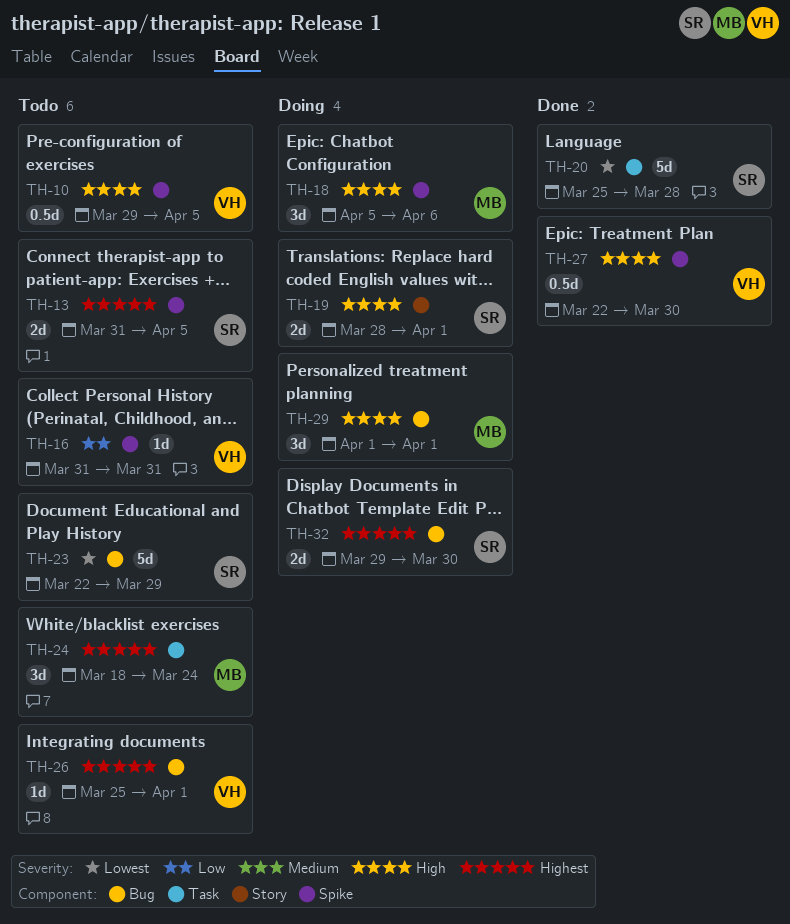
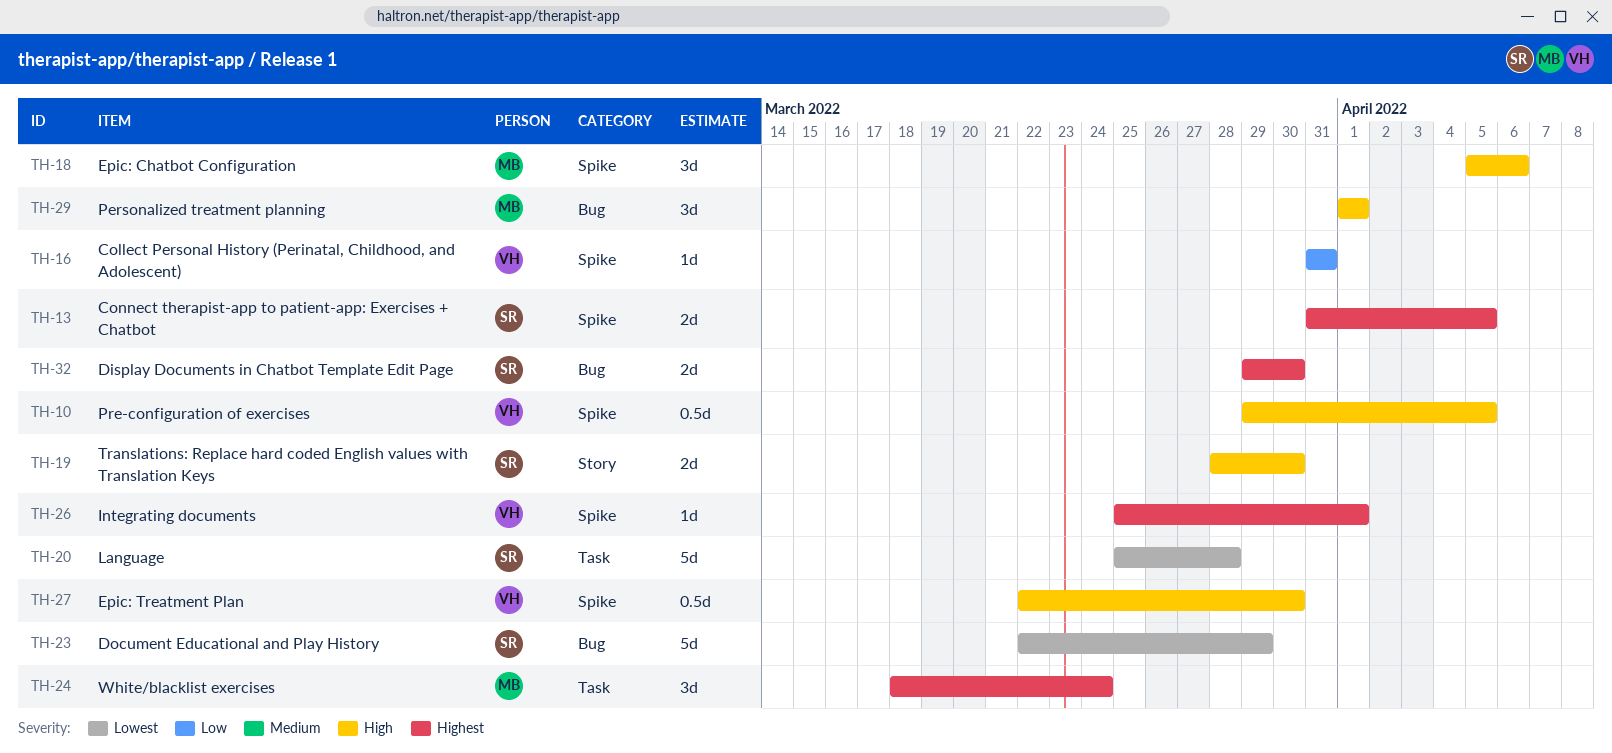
TH-19, due: Apr 1 -> Mar 30
TH-26, label: Bug -> Spike

